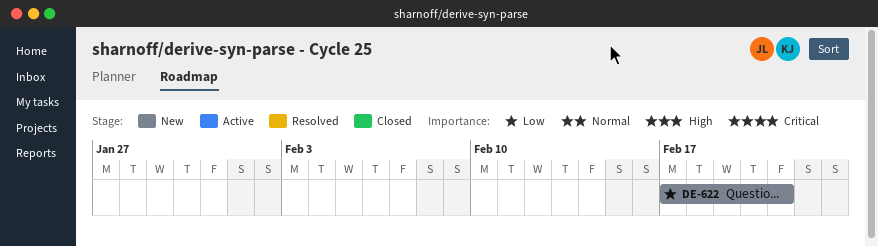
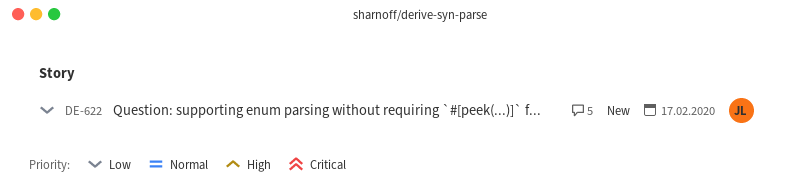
DE-622, due: Feb 21 -> Feb 17

